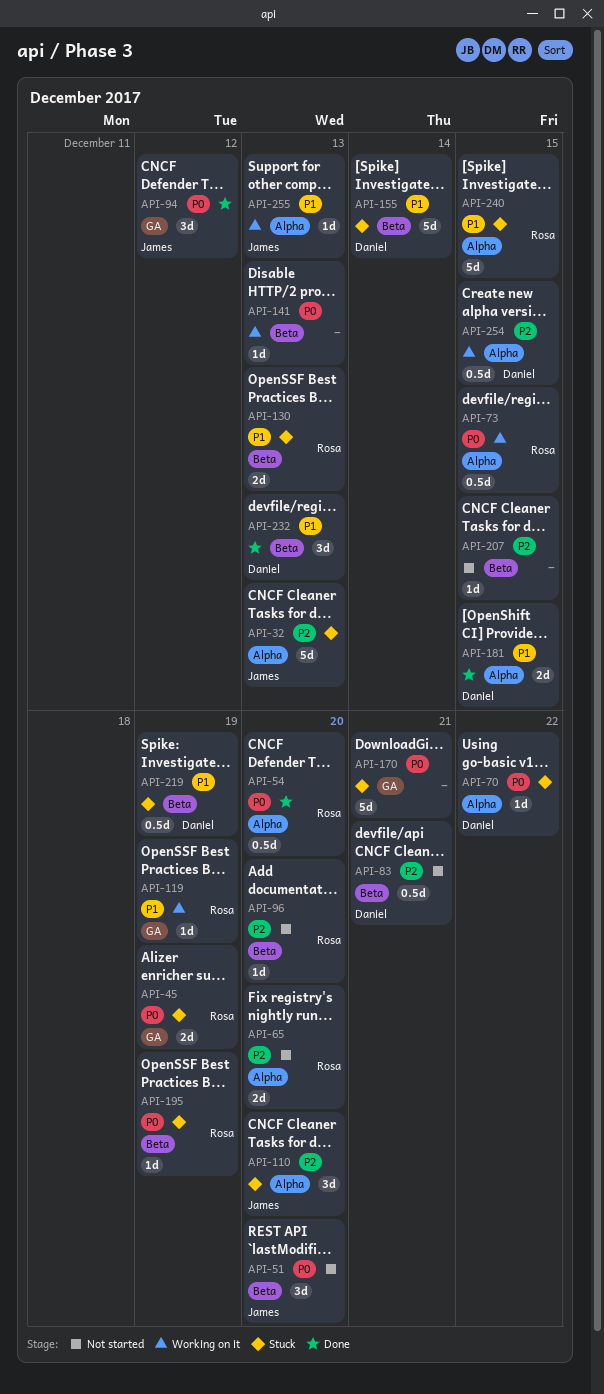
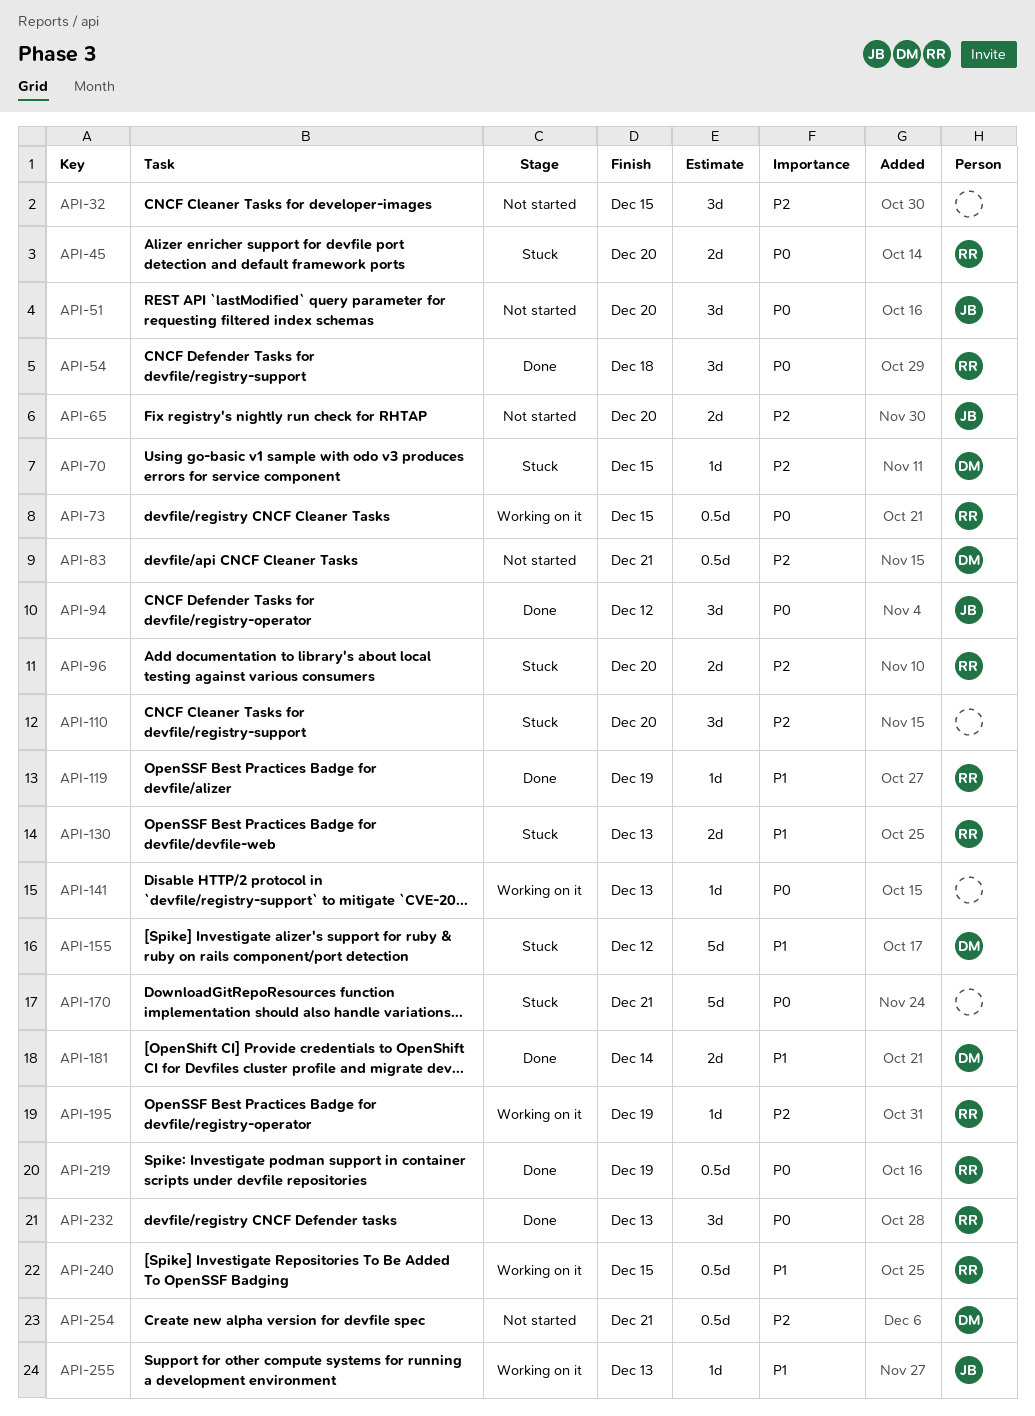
API-32, status: Stuck -> Not started
API-32, owner: James -> none
API-32, estimate: 5d -> 3d
API-32, due: Dec 13 -> Dec 15
API-45, due: Dec 19 -> Dec 20
API-54, estimate: 0.5d -> 3d
API-54, due: Dec 20 -> Dec 18
API-65, owner: Rosa -> James
API-70, priority: P0 -> P2
API-70, due: Dec 22 -> Dec 15
API-96, status: Not started -> Stuck
API-96, estimate: 1d -> 2d
API-110, owner: James -> none
API-119, status: Working on it -> Done
API-155, due: Dec 14 -> Dec 12
API-181, due: Dec 15 -> Dec 14
API-195, status: Stuck -> Working on it
API-195, priority: P0 -> P2
API-207: present -> none
API-219, status: Stuck -> Done
API-219, owner: Daniel -> Rosa
API-219, priority: P1 -> P0
API-232, owner: Daniel -> Rosa
API-232, priority: P1 -> P0
API-240, status: Stuck -> Working on it
API-240, estimate: 5d -> 0.5d
API-254, status: Working on it -> Not started
API-254, due: Dec 15 -> Dec 21

